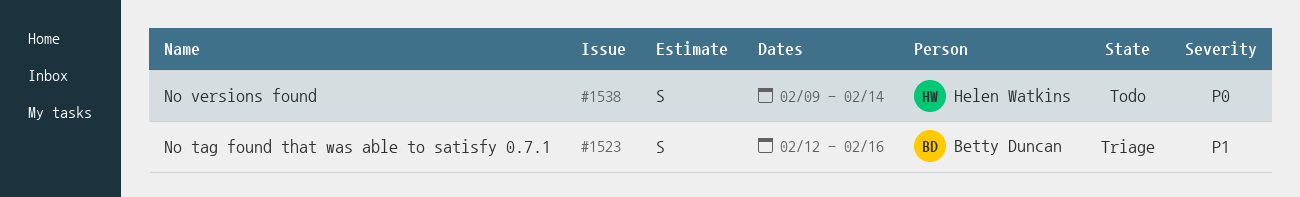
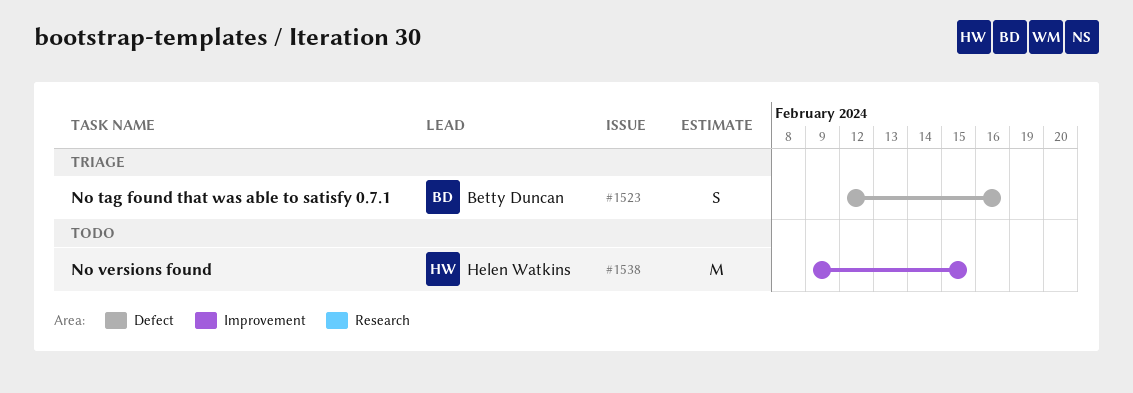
#1538, estimate: S -> M
#1538, due: Feb 14 -> Feb 15

